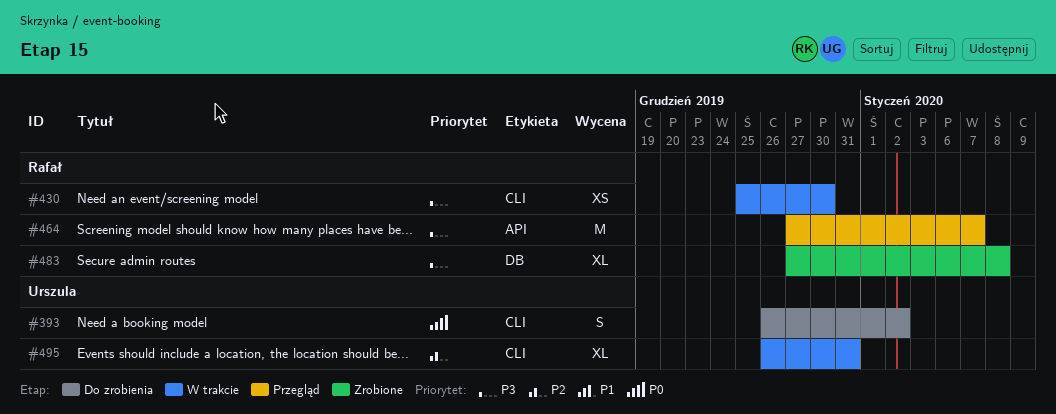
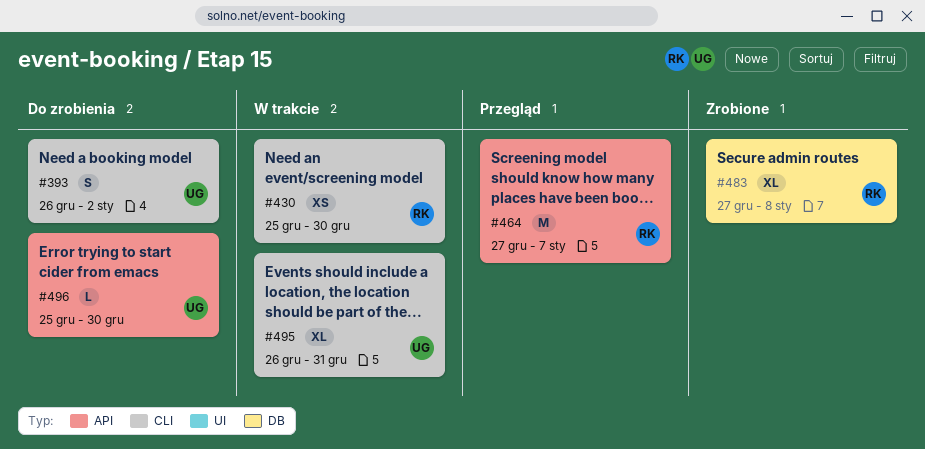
#496: none -> present

